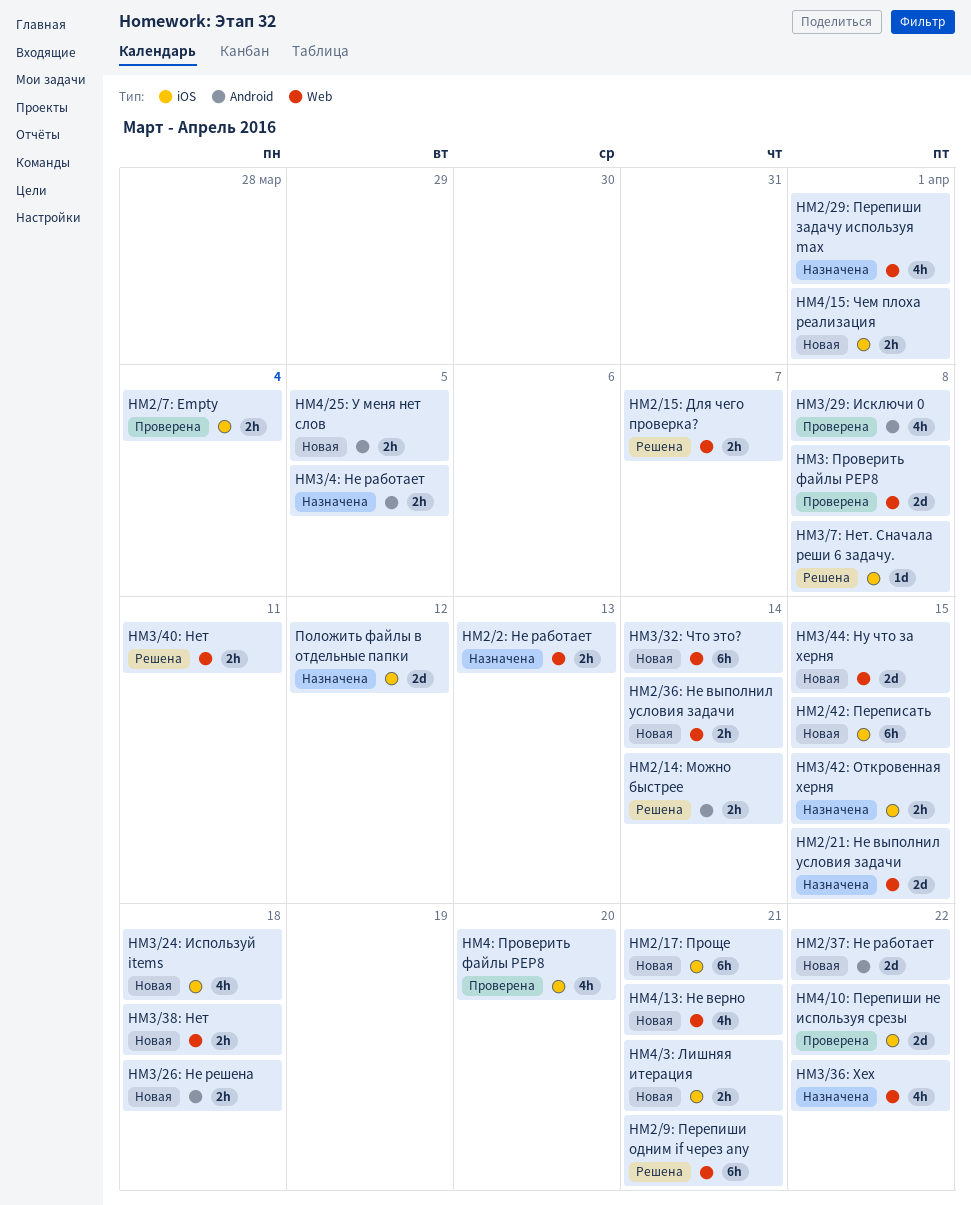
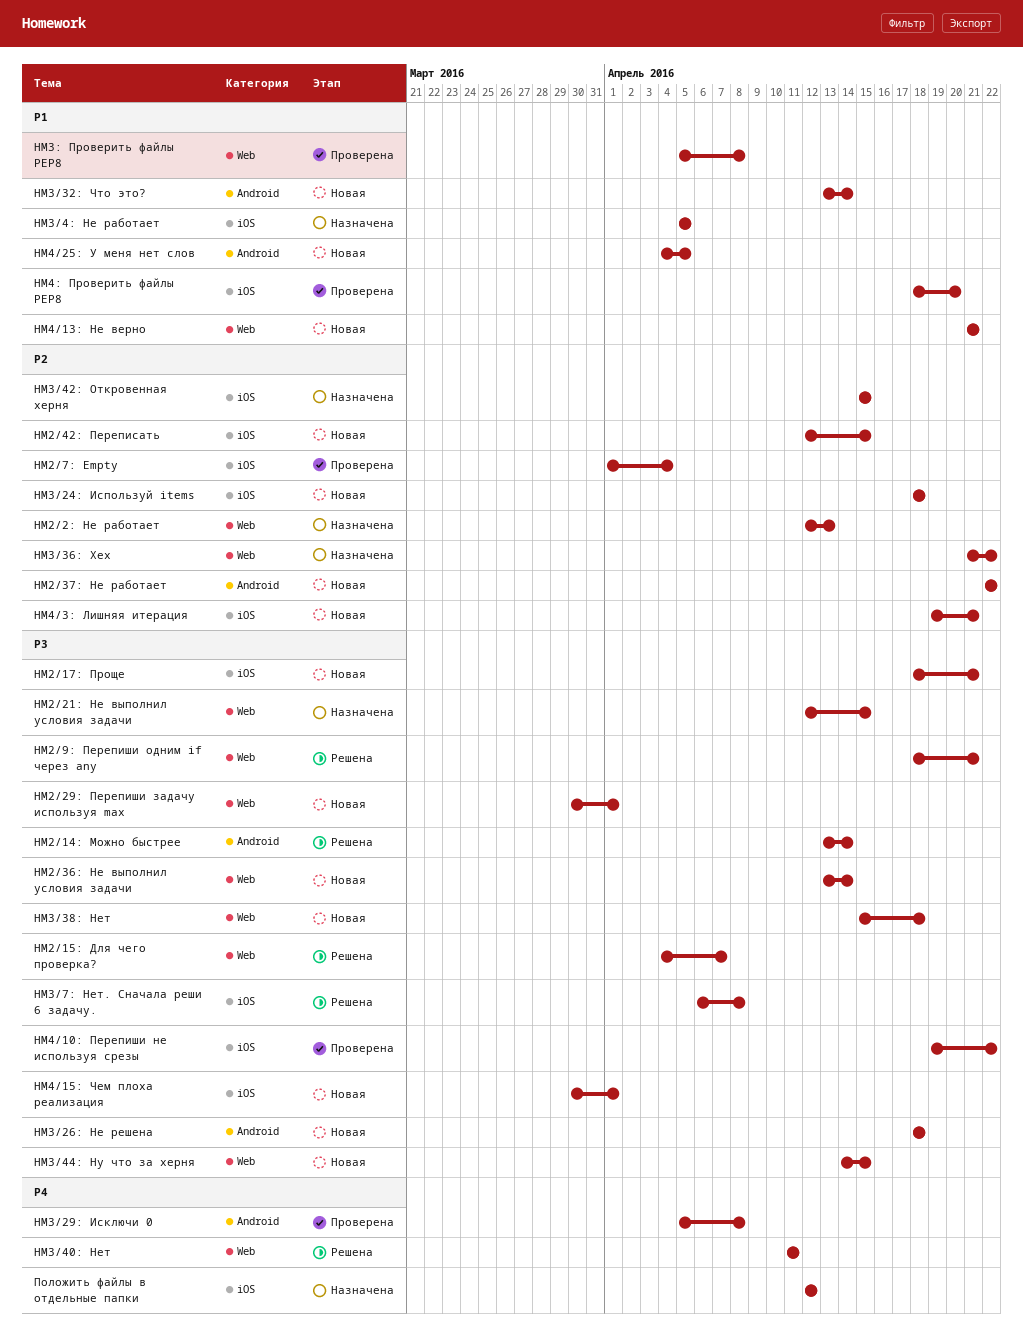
HM2/29: Перепиши задачу используя max, status: Назначена -> Новая
HM3/32: Что это?, label: Web -> Android
HM3/4: Не работает, label: Android -> iOS

